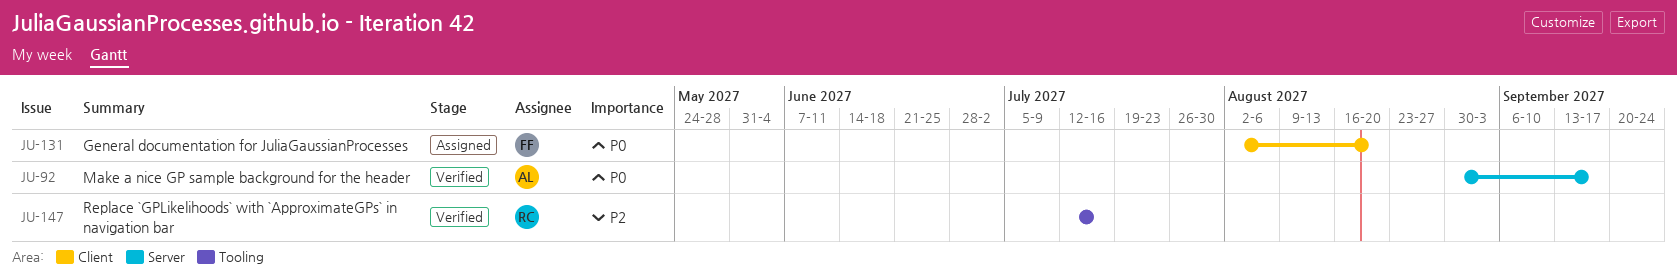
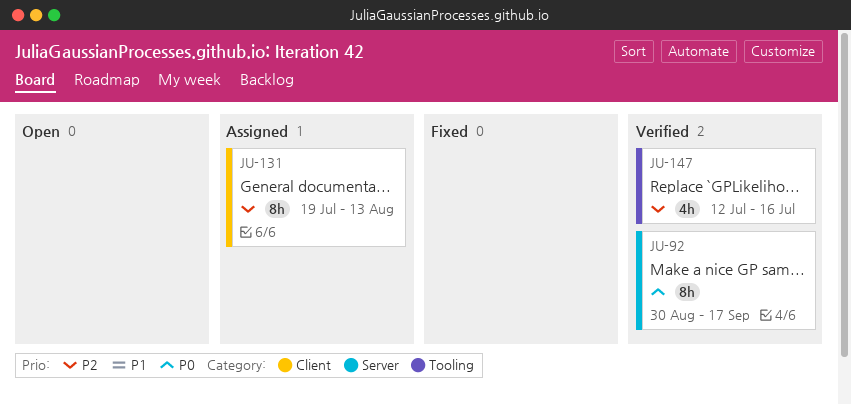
JU-131, priority: P0 -> P2
JU-131, start: Aug 2 -> Jul 19
JU-131, due: Aug 20 -> Aug 13

